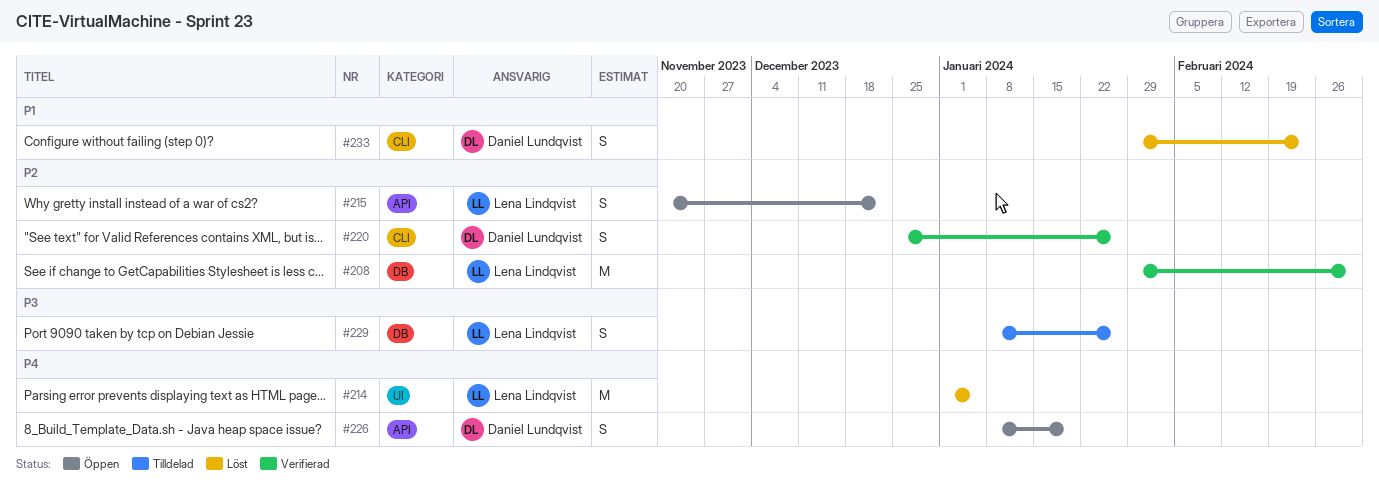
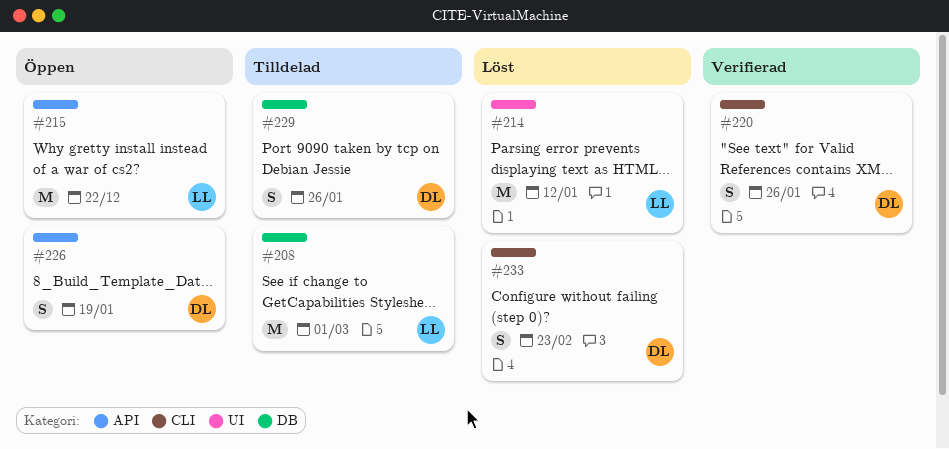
#208, status: Verifierad -> Tilldelad
#214, due: Jan 5 -> Jan 12
#215, estimate: S -> M
#229, owner: Lena Lindqvist -> Daniel Lundqvist

